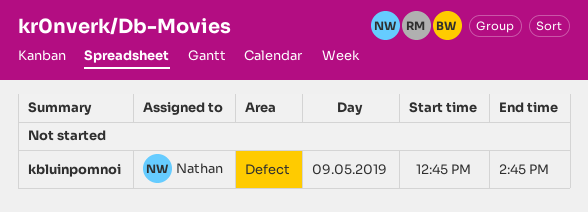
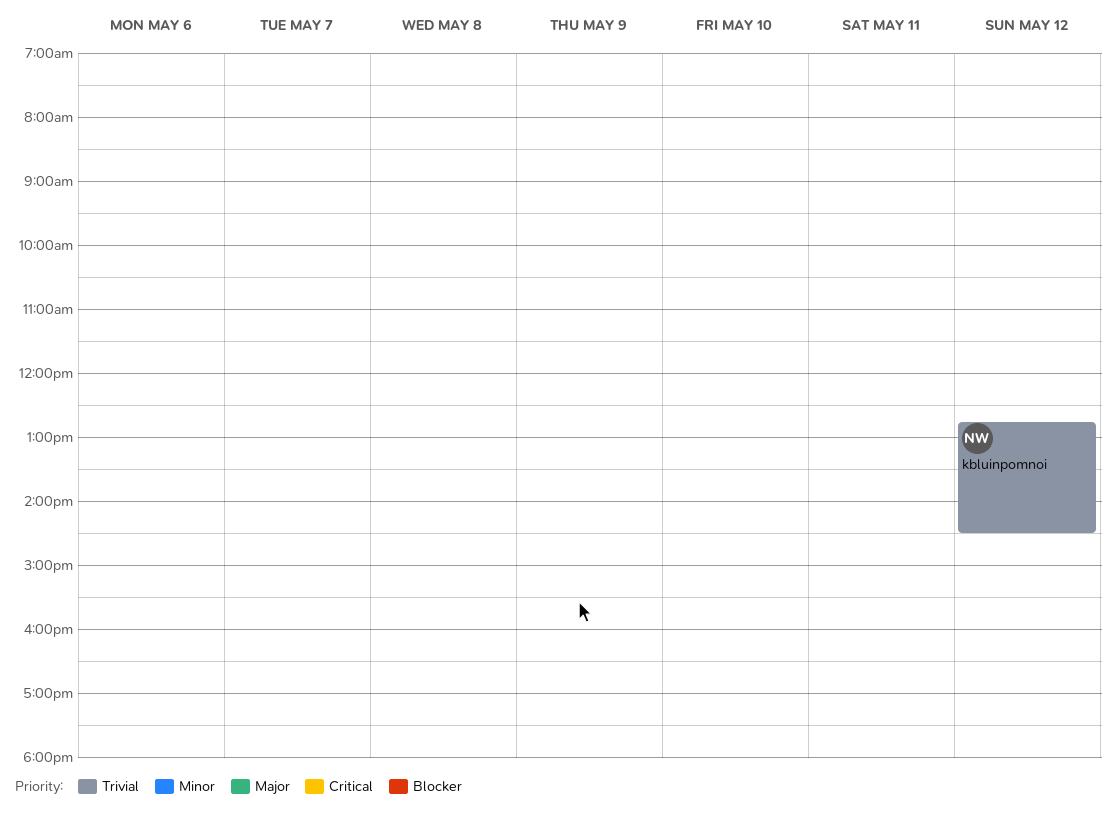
kbluinpomnoi, day: May 9 -> May 12
kbluinpomnoi, ends: 14:45 -> 14:30

